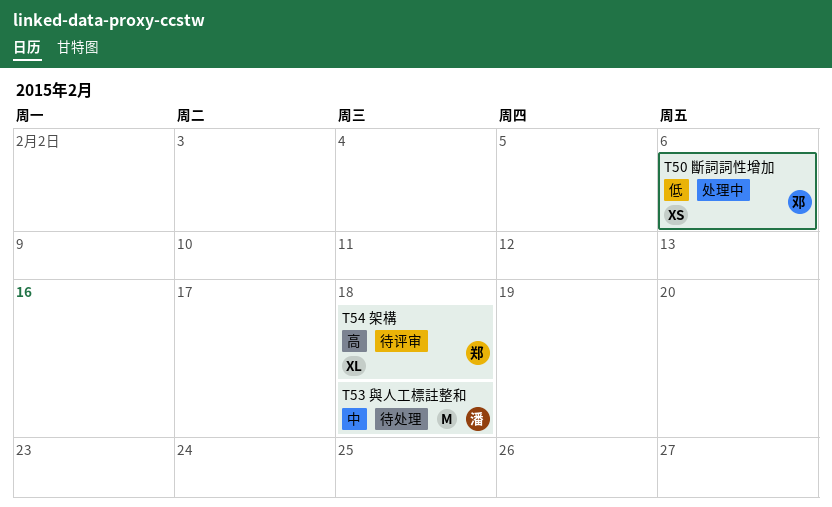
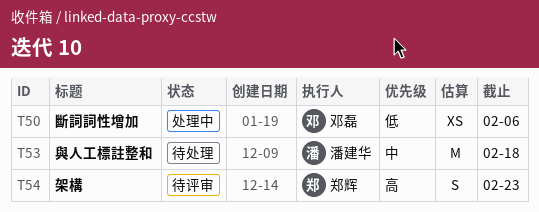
T54, estimate: XL -> S
T54, due: Feb 18 -> Feb 23

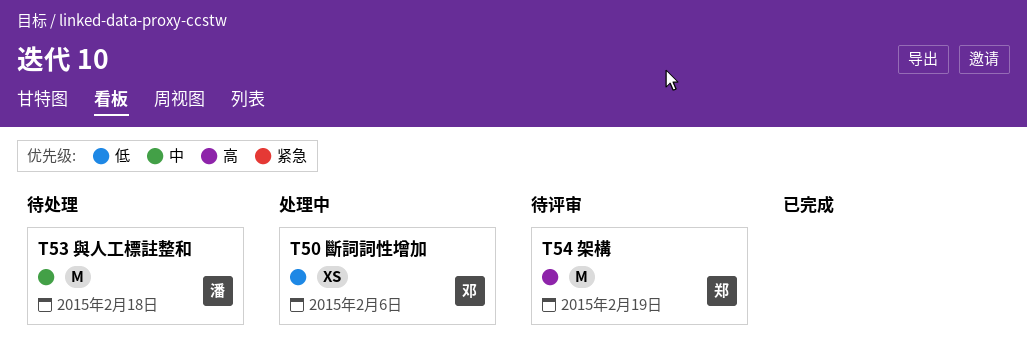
T54, estimate: S -> M
T54, due: Feb 23 -> Feb 19

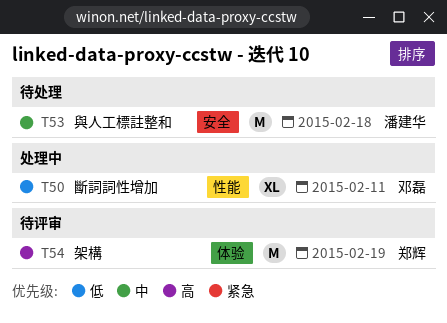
T50, estimate: XS -> XL
T50, due: Feb 6 -> Feb 11

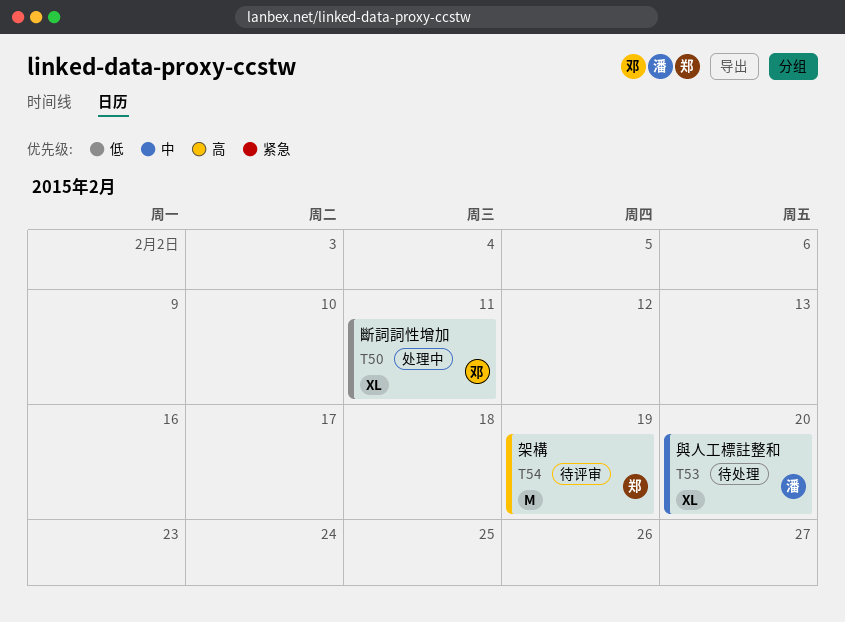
T53, estimate: M -> XL
T53, due: Feb 18 -> Feb 20

